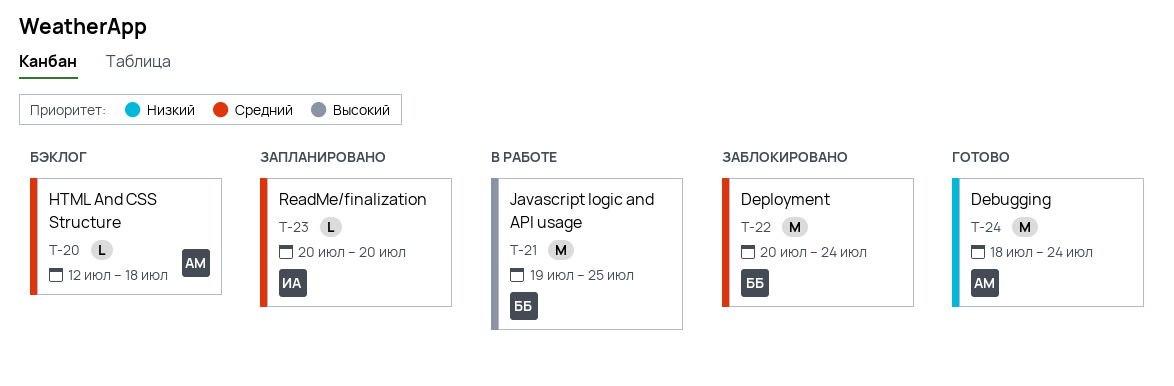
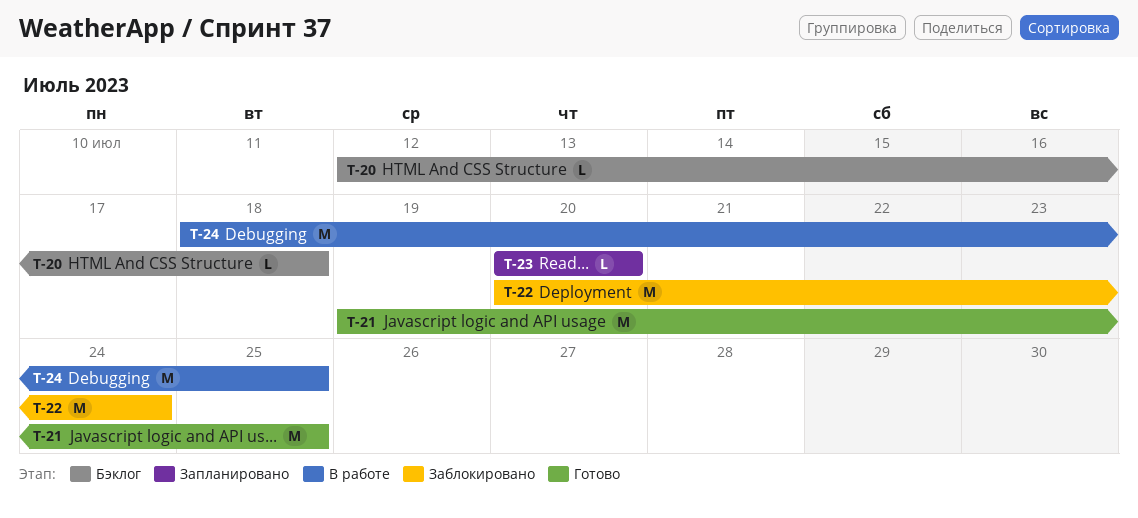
T-21, status: В работе -> Готово
T-24, status: Готово -> В работе
T-24, due: Jul 24 -> Jul 25

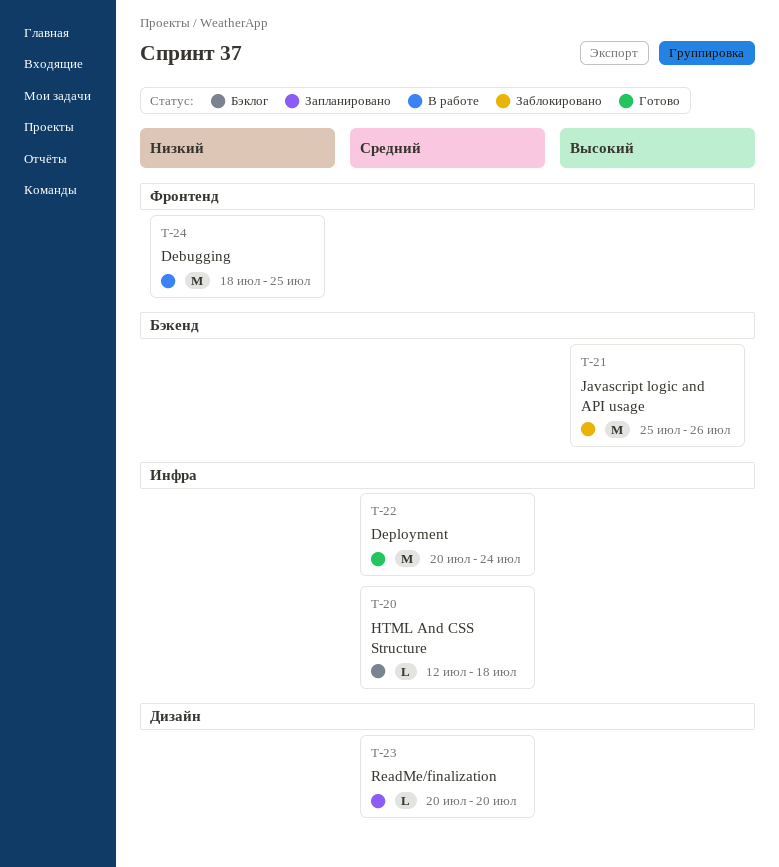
T-21, status: Готово -> Заблокировано
T-21, start: Jul 19 -> Jul 25
T-21, due: Jul 25 -> Jul 26
T-22, status: Заблокировано -> Готово

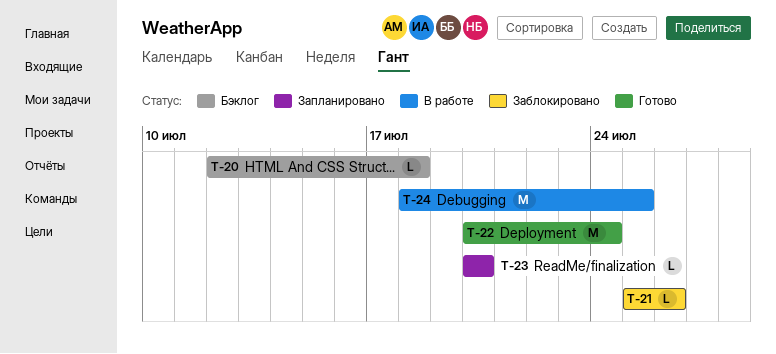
T-21, estimate: M -> L

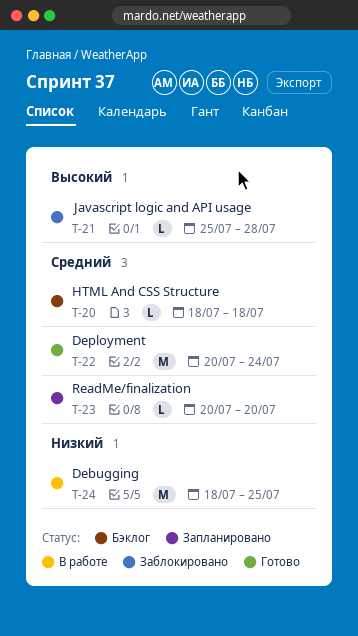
T-20, start: Jul 12 -> Jul 18
T-21, due: Jul 26 -> Jul 28

